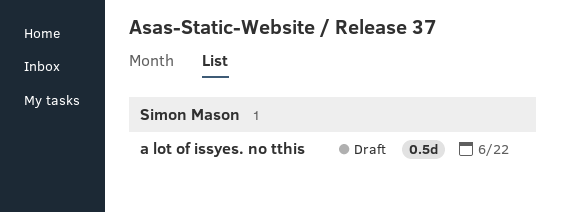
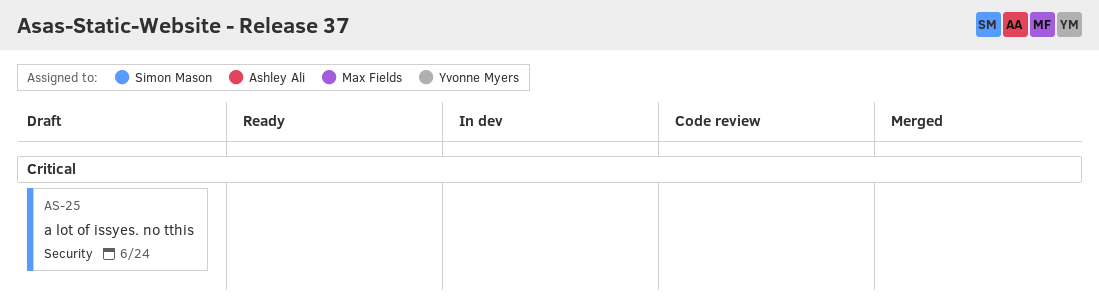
a lot of issyes. no tthis, due: Jun 22 -> Jun 24

